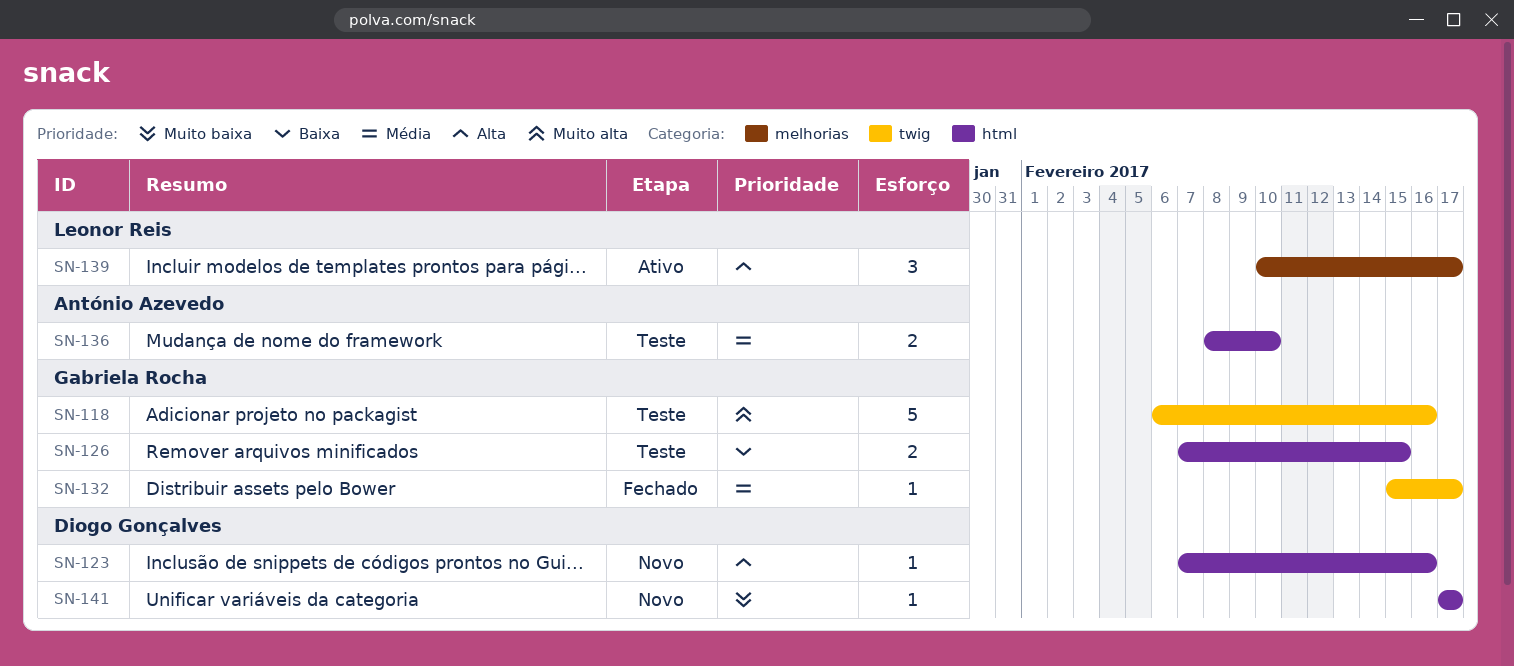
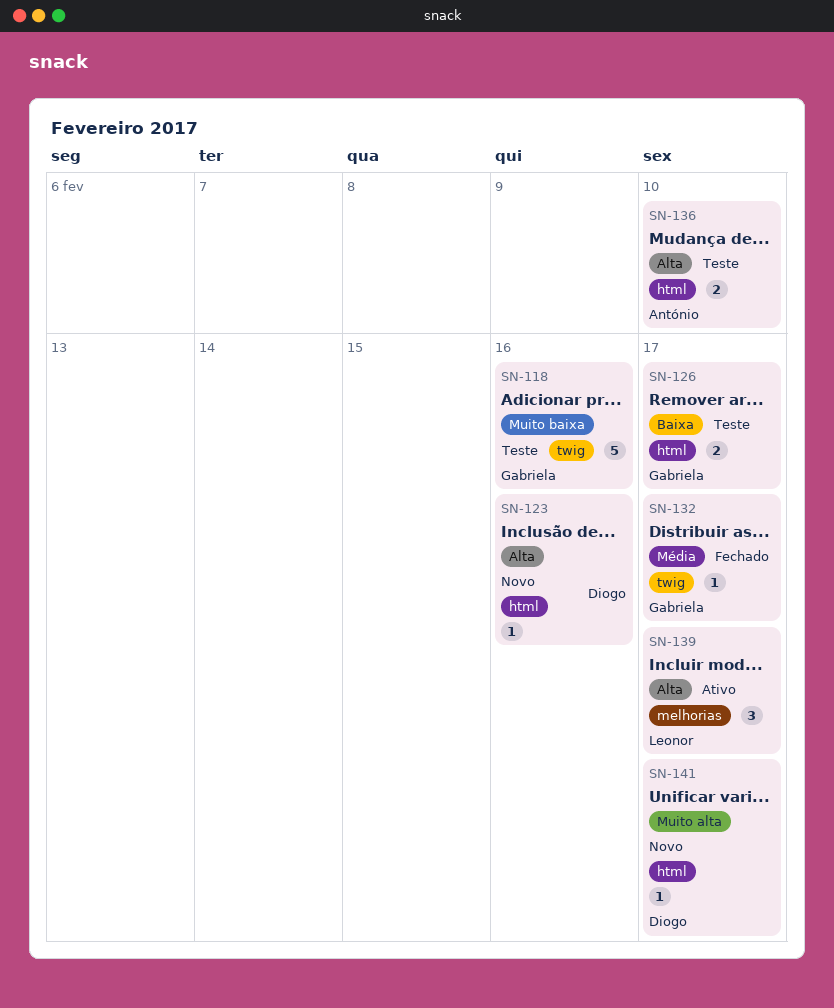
SN-118, priority: Muito alta -> Muito baixa
SN-126, due: Feb 15 -> Feb 17
SN-136, priority: Média -> Alta
SN-141, priority: Muito baixa -> Muito alta

